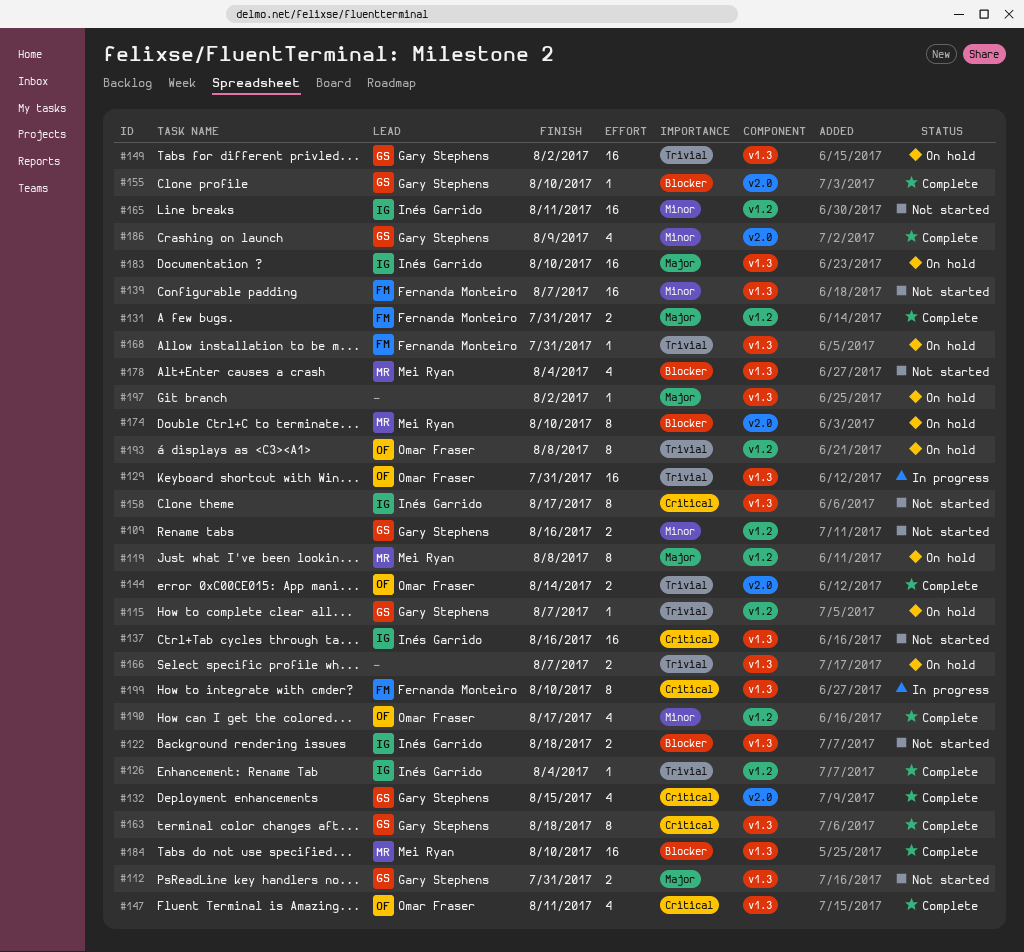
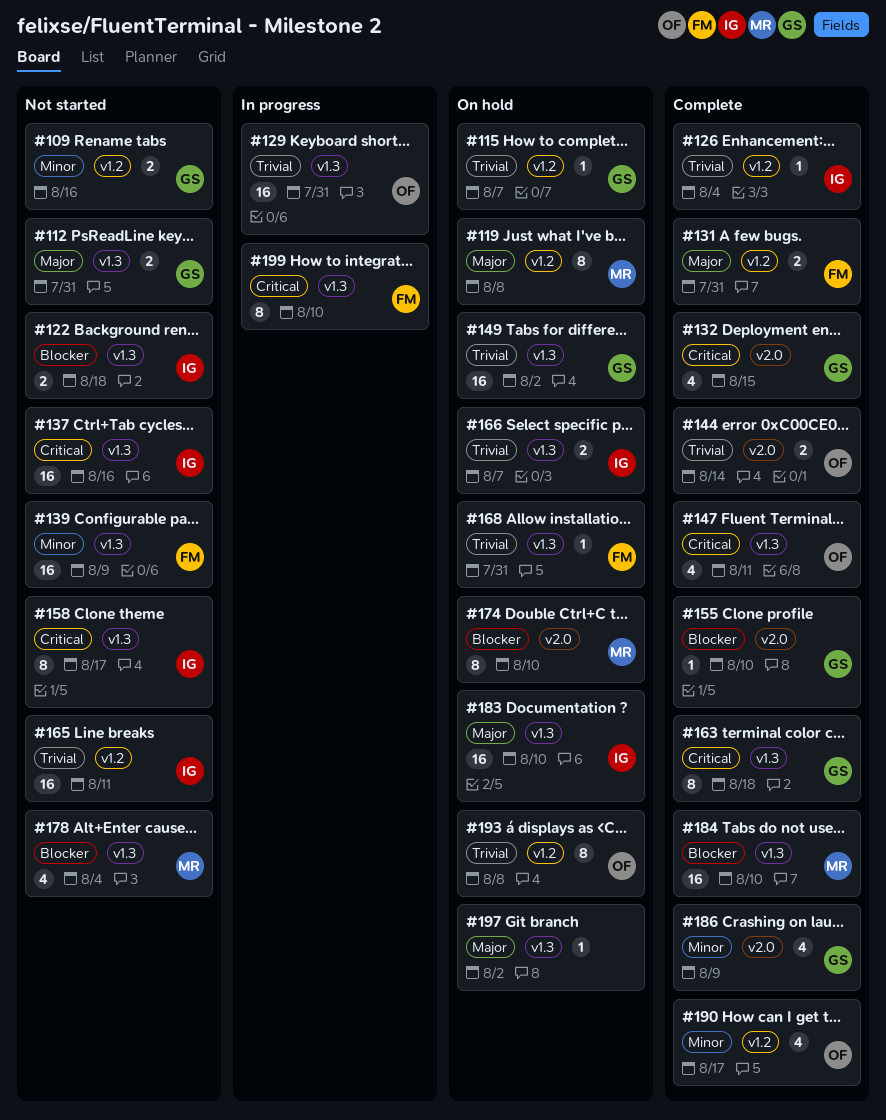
#139, due: Aug 7 -> Aug 9
#165, priority: Minor -> Trivial
#166, owner: none -> Inés Garrido

